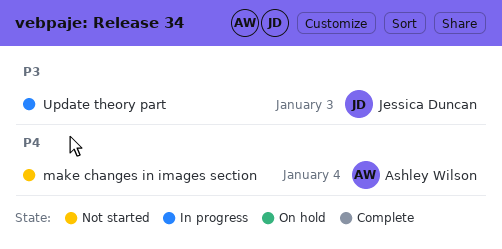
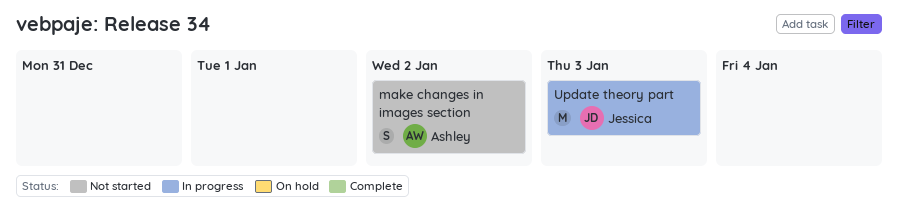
make changes in images section, due: Jan 4 -> Jan 2

